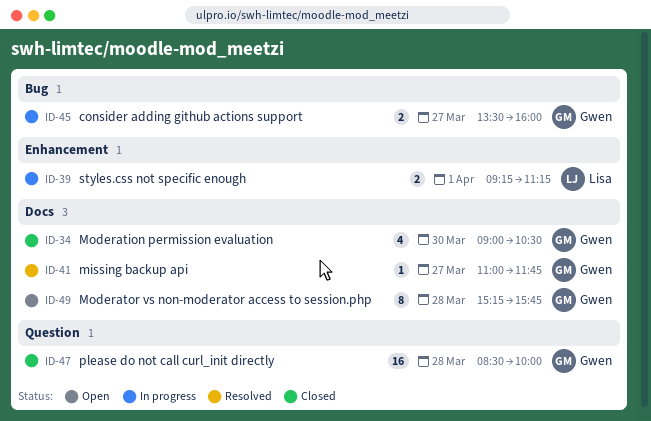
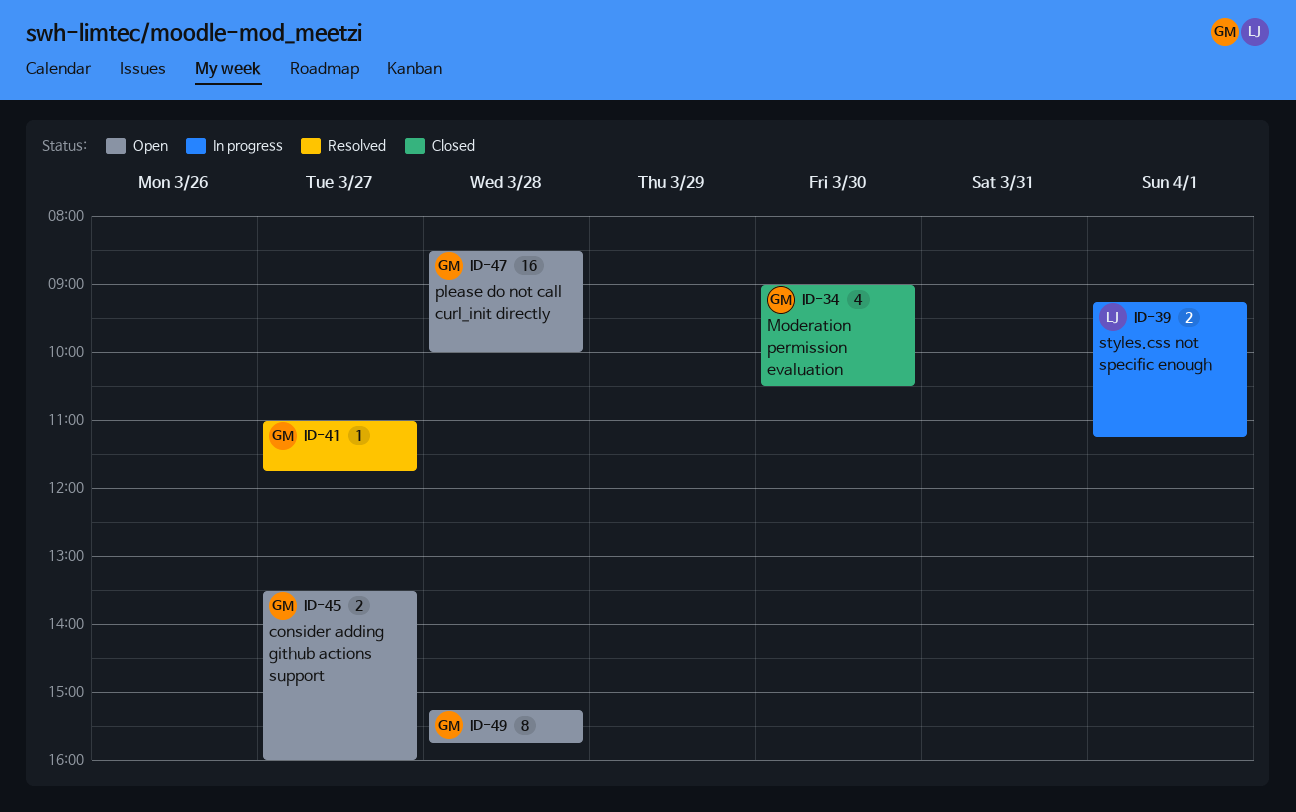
ID-45, status: In progress -> Open
ID-47, status: Closed -> Open

